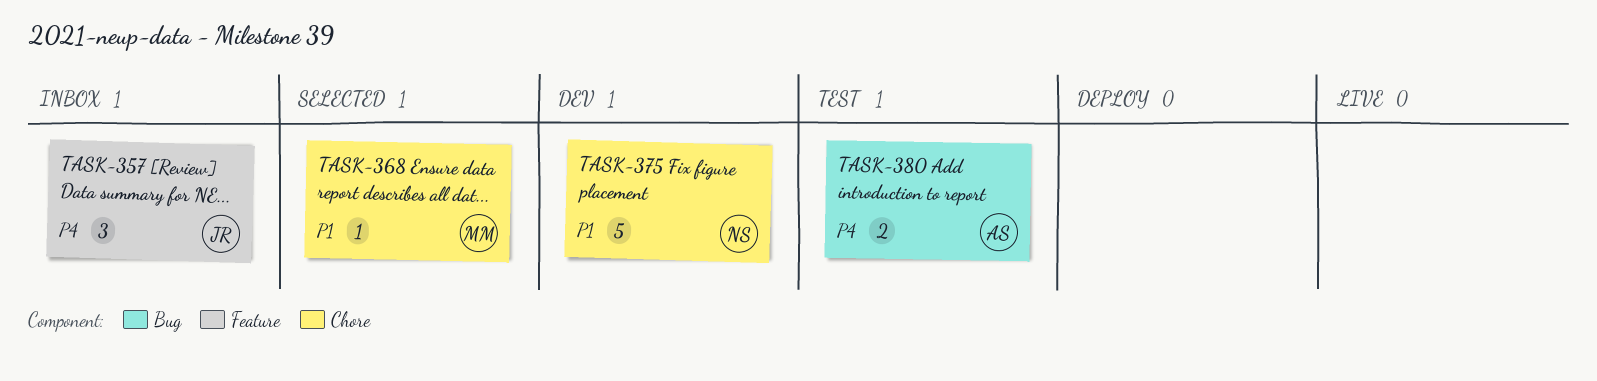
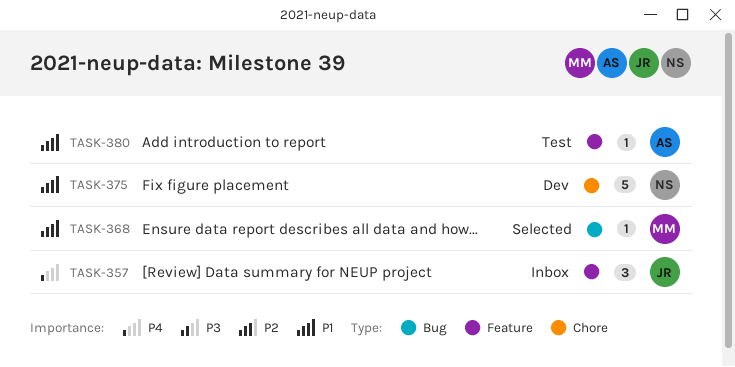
TASK-368, label: Chore -> Bug
TASK-380, priority: P4 -> P1
TASK-380, label: Bug -> Feature
TASK-380, estimate: 2 -> 1

